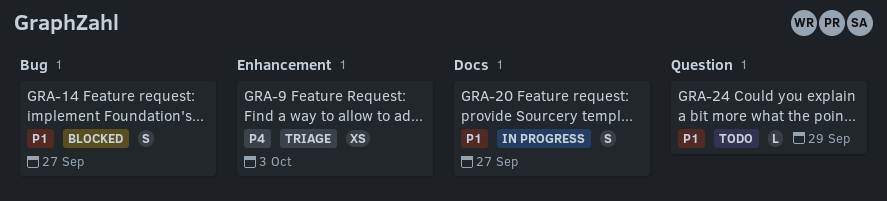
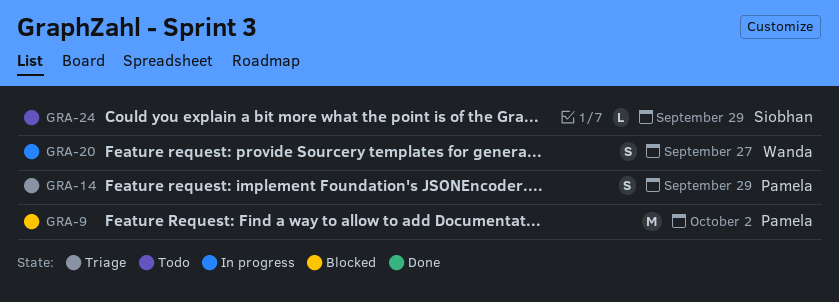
GRA-9, status: Triage -> Blocked
GRA-9, estimate: XS -> M
GRA-9, due: Oct 3 -> Oct 2
GRA-14, status: Blocked -> Triage
GRA-14, due: Sep 27 -> Sep 29

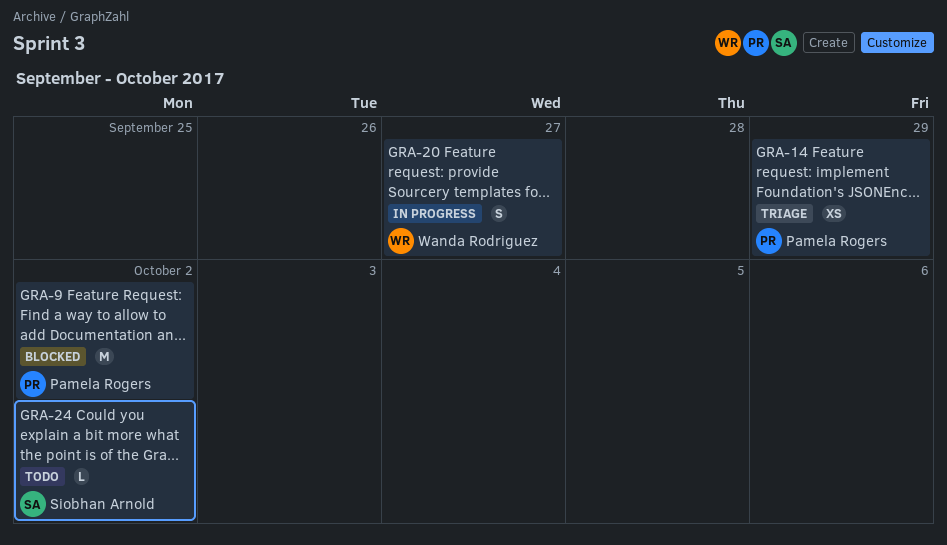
GRA-14, estimate: S -> XS
GRA-24, due: Sep 29 -> Oct 2

